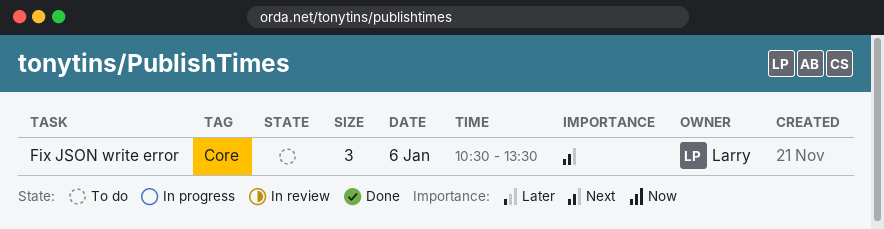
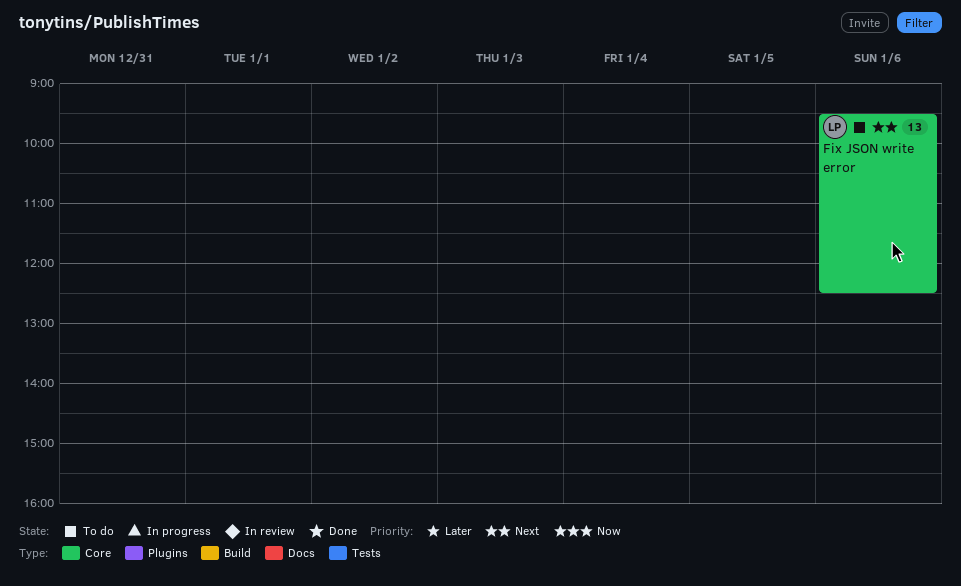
Fix JSON write error, estimate: 3 -> 13
Fix JSON write error, begins: 10:30 -> 09:30
Fix JSON write error, ends: 13:30 -> 12:30

